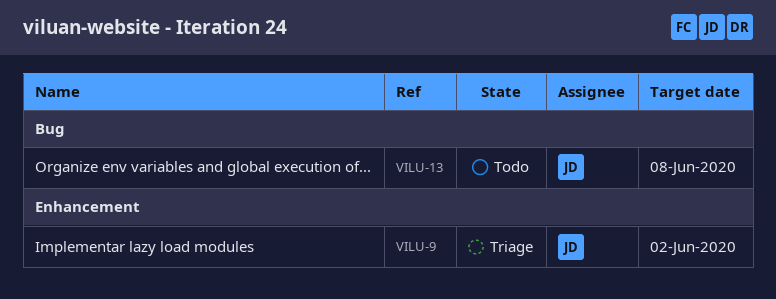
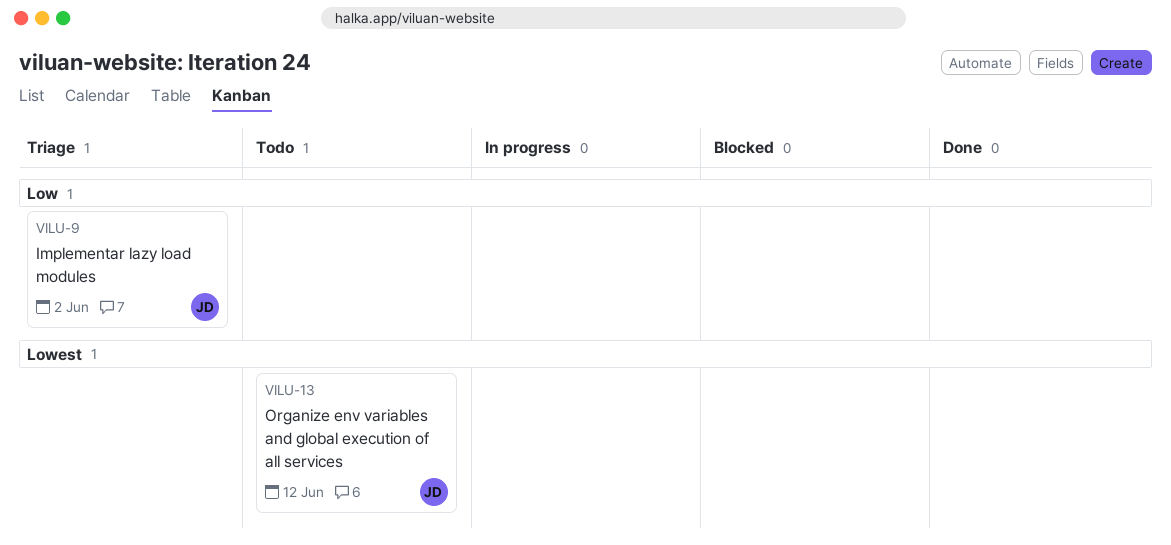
VILU-13, due: Jun 8 -> Jun 12

